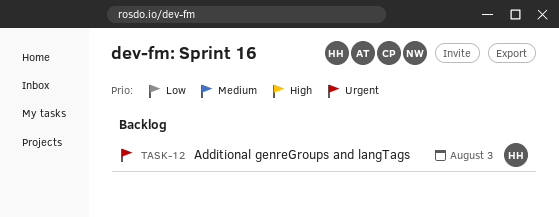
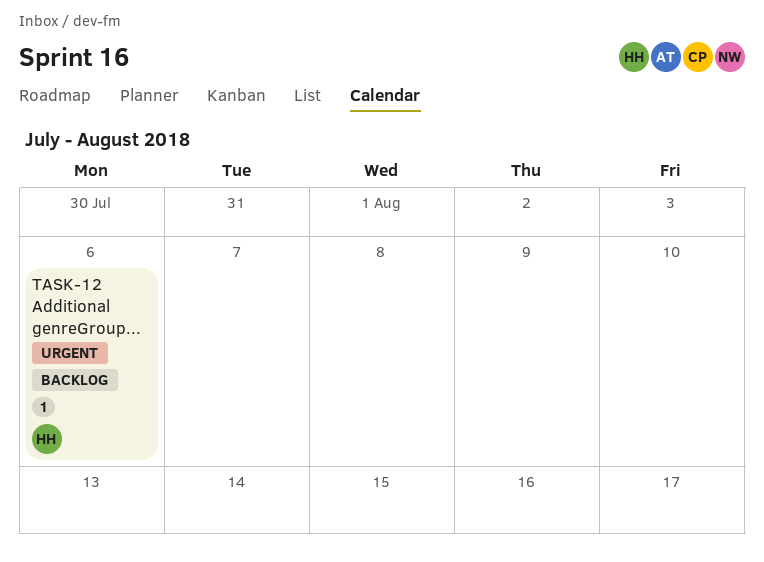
TASK-12, due: Aug 3 -> Aug 6

